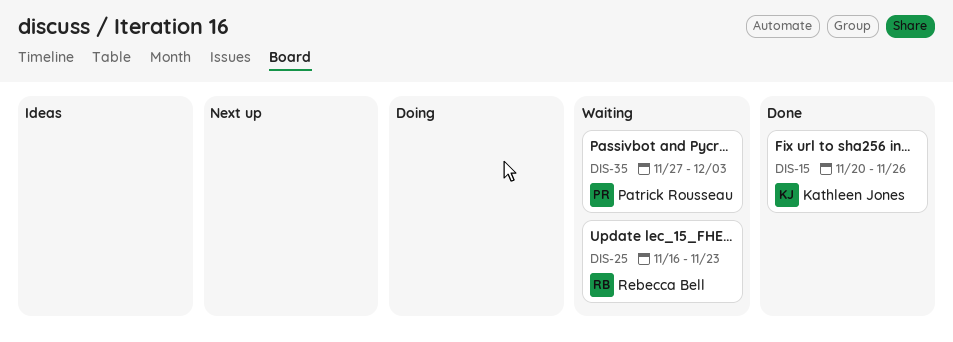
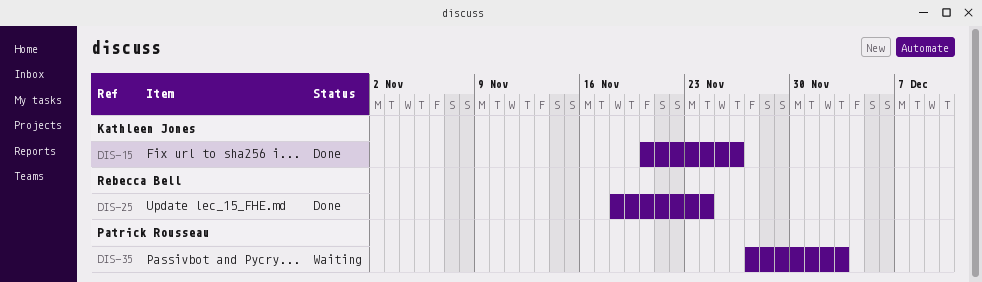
DIS-25, status: Waiting -> Done
DIS-25, start: Nov 16 -> Nov 18
DIS-25, due: Nov 23 -> Nov 24

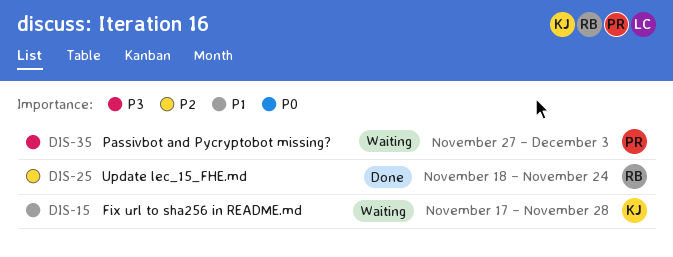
DIS-15, status: Done -> Waiting
DIS-15, start: Nov 20 -> Nov 17
DIS-15, due: Nov 26 -> Nov 28

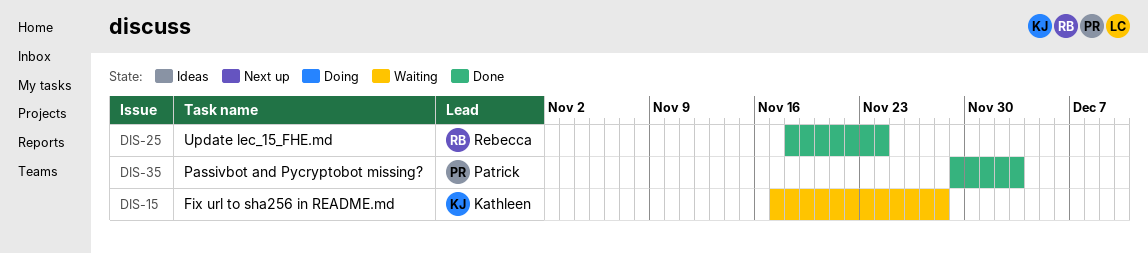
DIS-35, status: Waiting -> Done
DIS-35, start: Nov 27 -> Nov 29

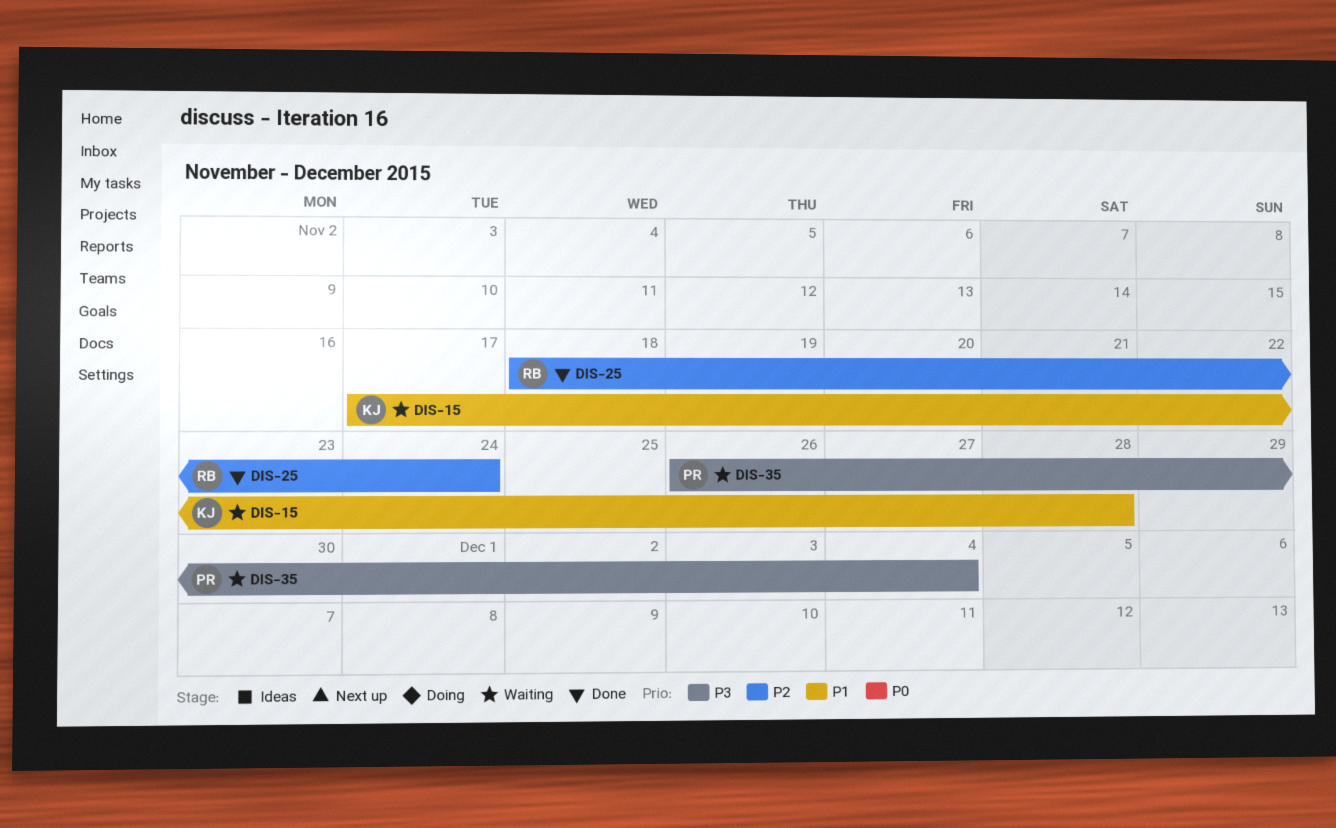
DIS-35, status: Done -> Waiting
DIS-35, start: Nov 29 -> Nov 26
DIS-35, due: Dec 3 -> Dec 4

